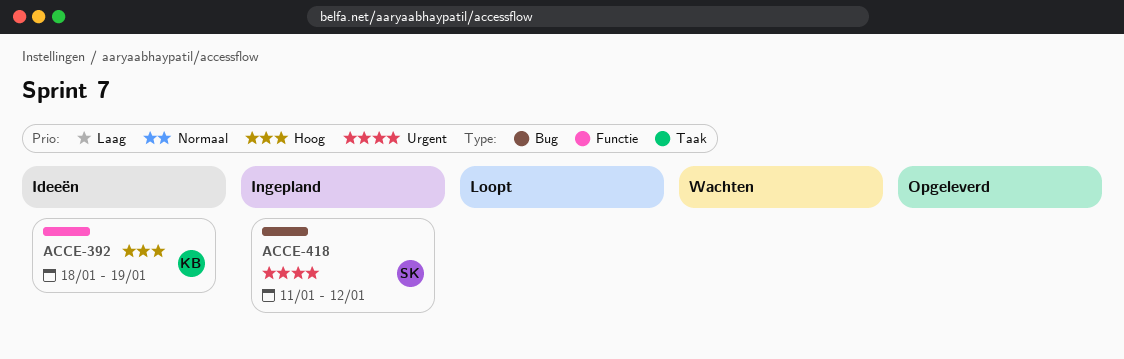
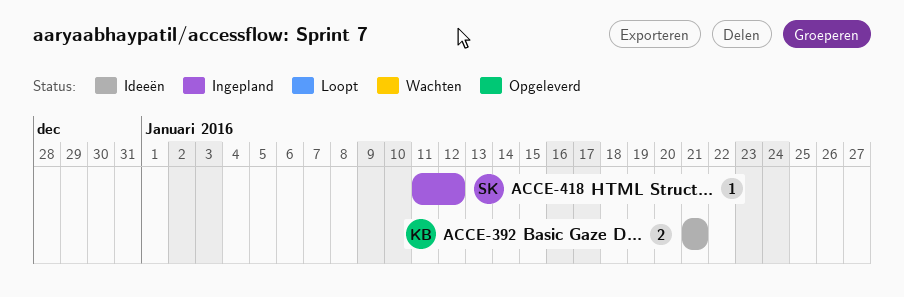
ACCE-392, start: Jan 18 -> Jan 21
ACCE-392, due: Jan 19 -> Jan 21

